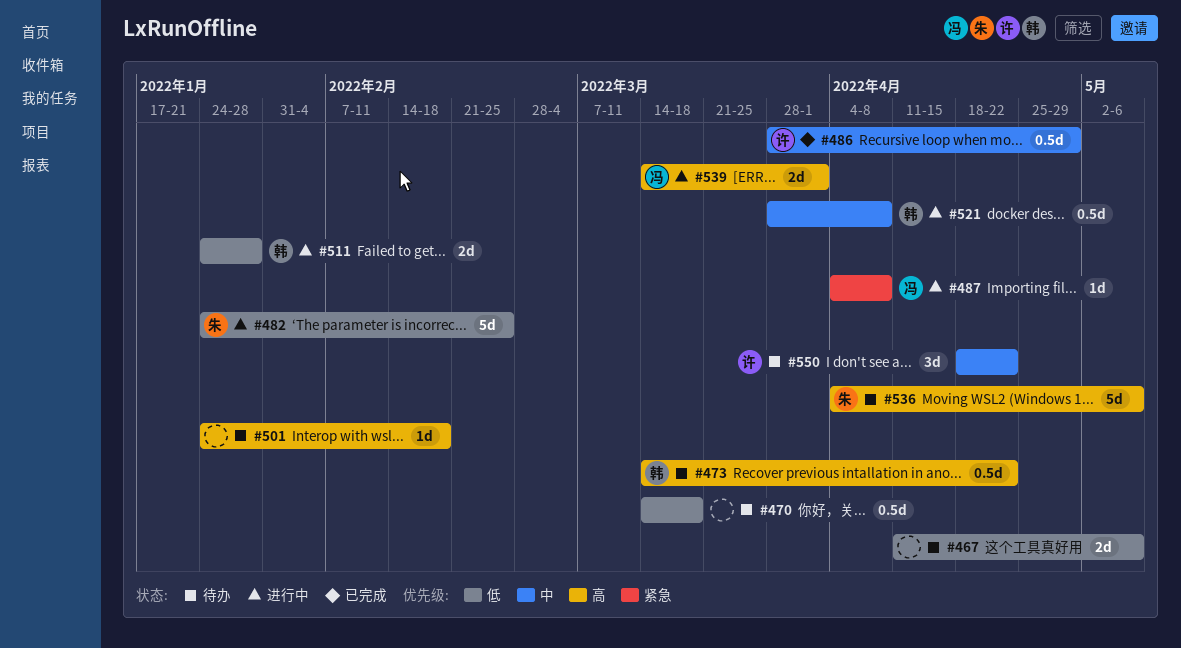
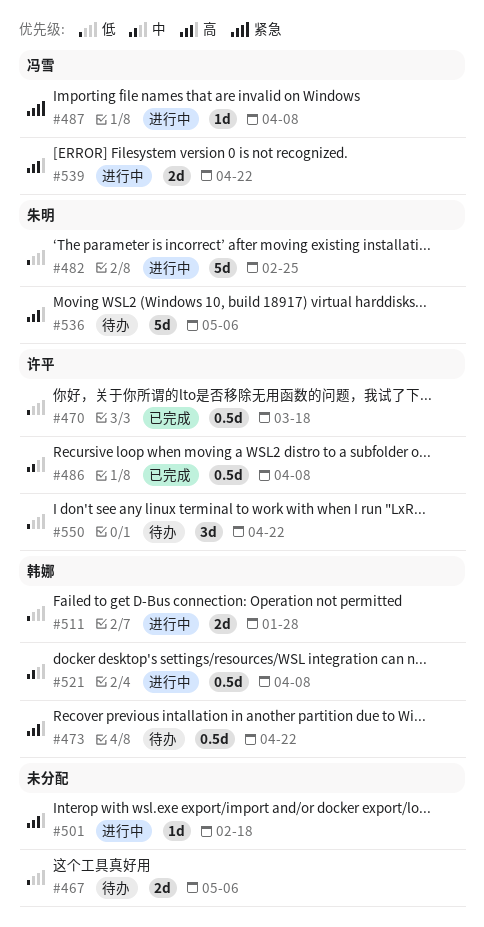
#470, status: 待办 -> 已完成
#470, owner: none -> 许平
#486, due: Apr 29 -> Apr 8
#501, status: 待办 -> 进行中
#539, due: Apr 1 -> Apr 22
#550, priority: 中 -> 低

